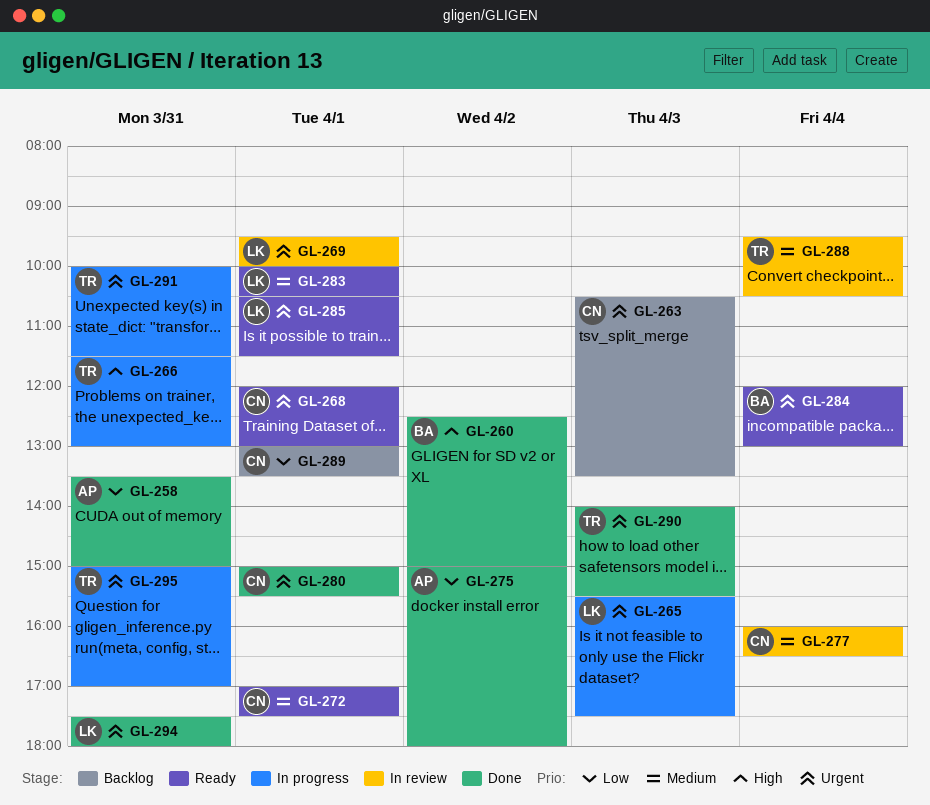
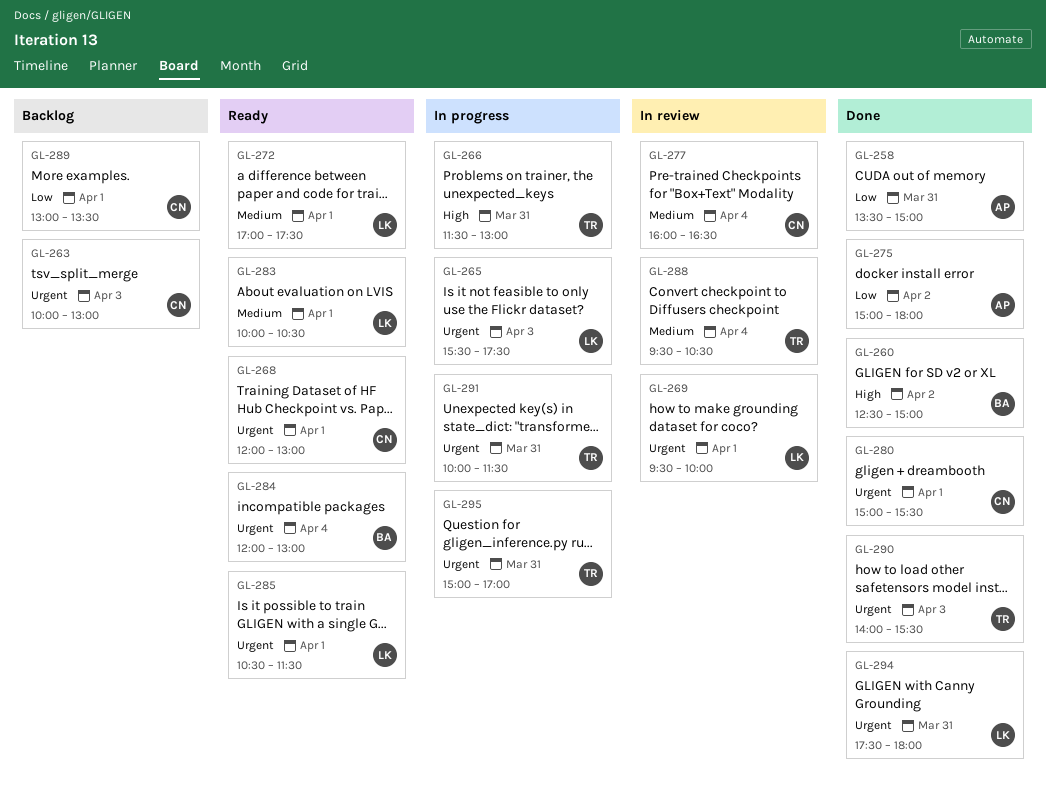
GL-263, begins: 10:30 -> 10:00
GL-263, ends: 13:30 -> 13:00
GL-272, owner: CN -> LK

